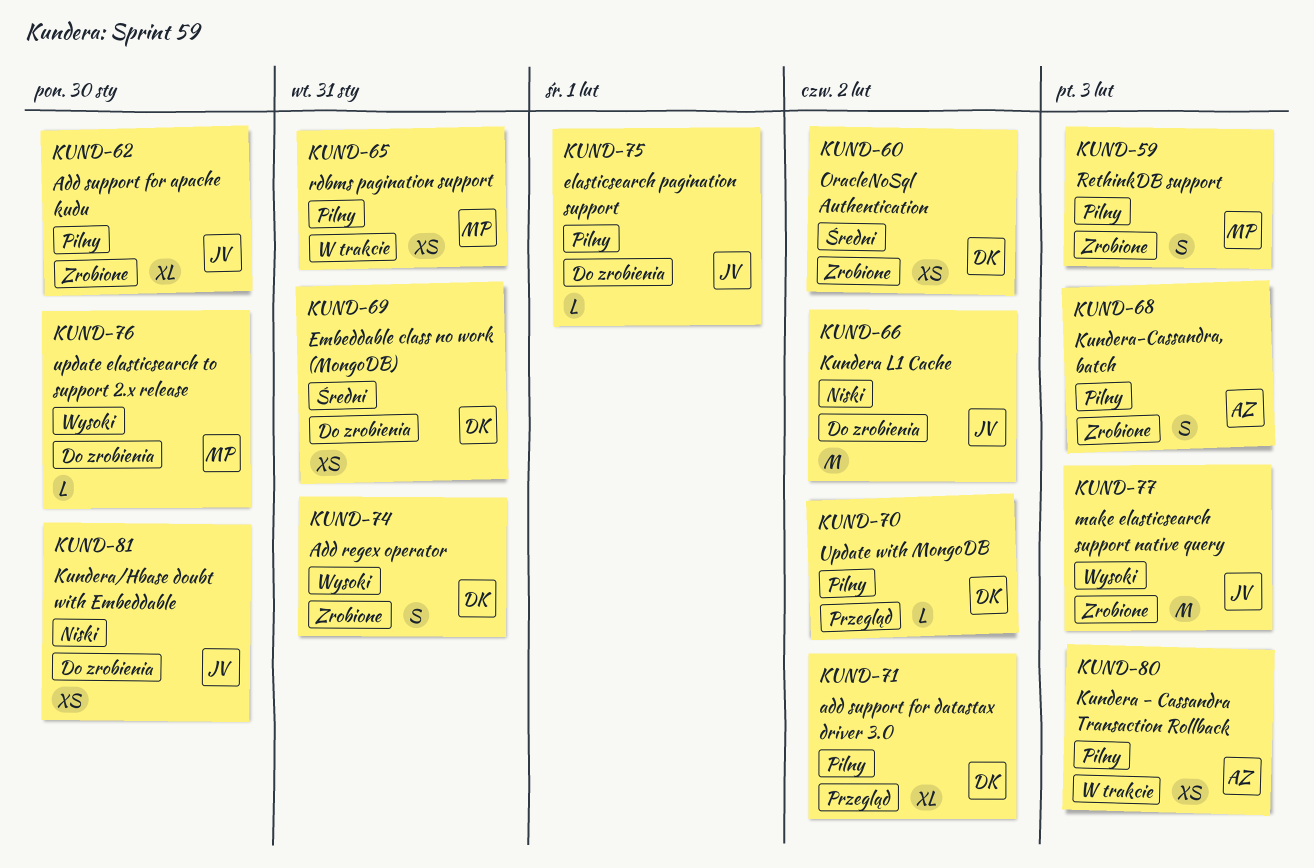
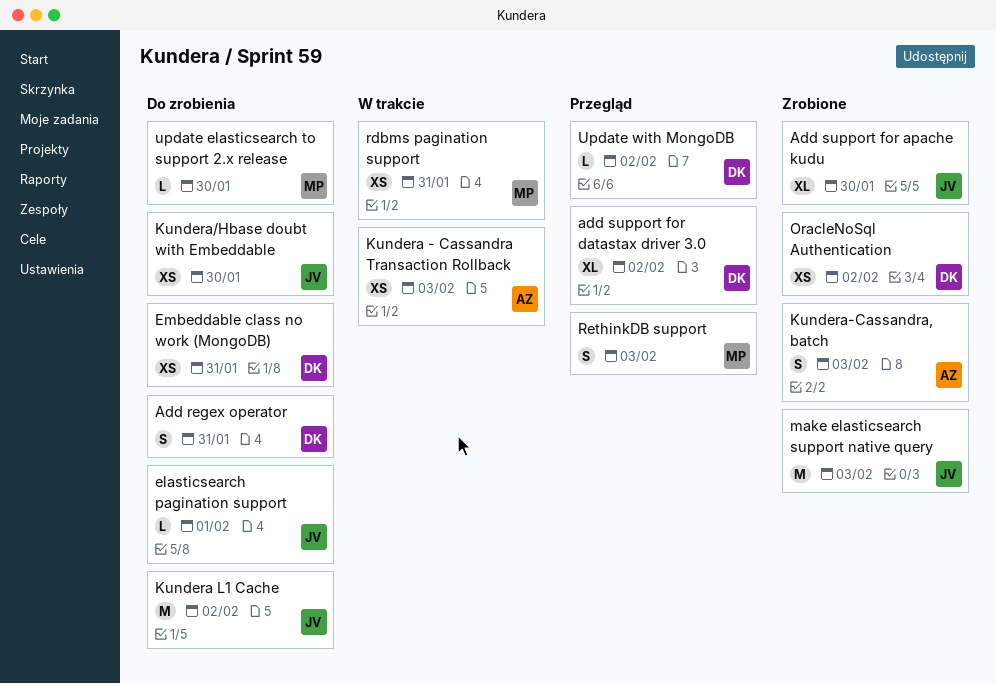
Add regex operator, status: Zrobione -> Do zrobienia
RethinkDB support, status: Zrobione -> Przegląd

